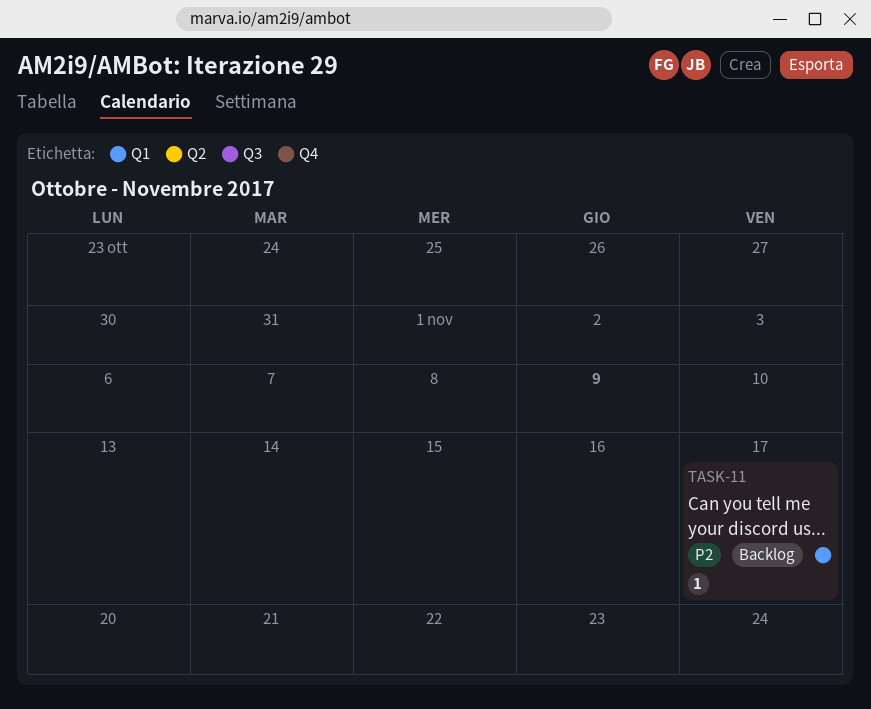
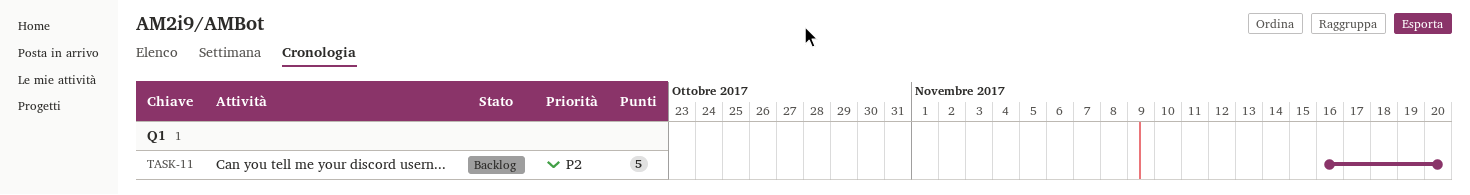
TASK-11, estimate: 1 -> 5
TASK-11, due: Nov 17 -> Nov 20

